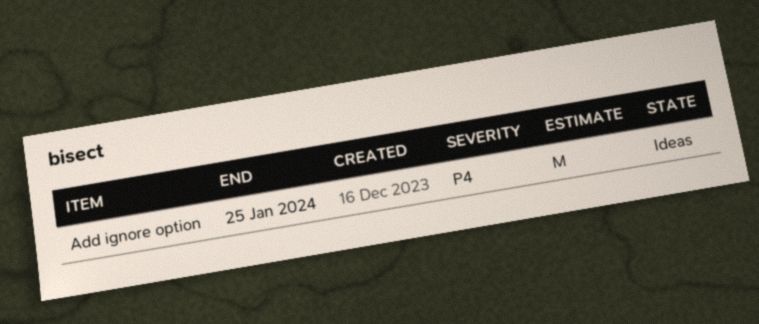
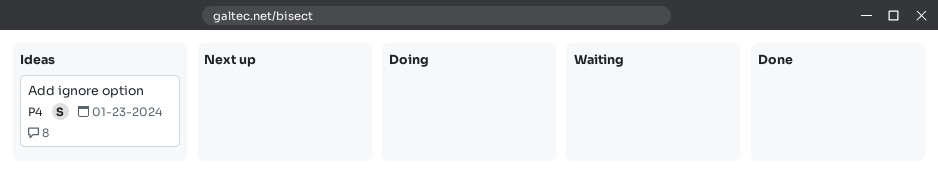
Add ignore option, estimate: M -> S
Add ignore option, due: Jan 25 -> Jan 23

